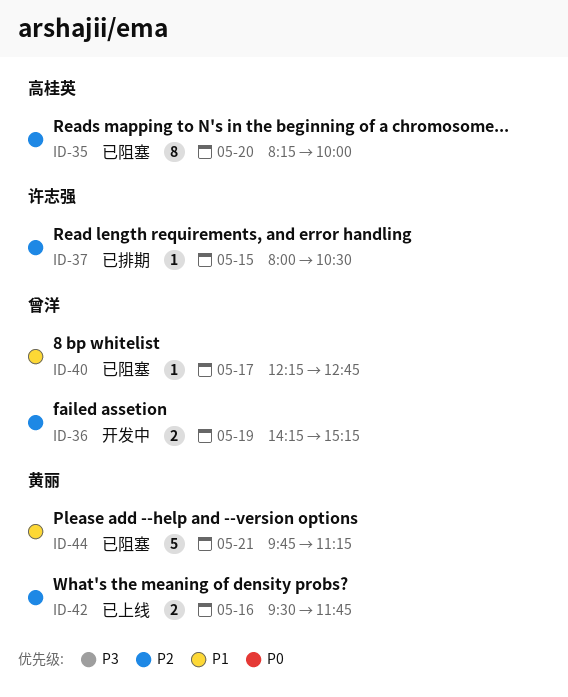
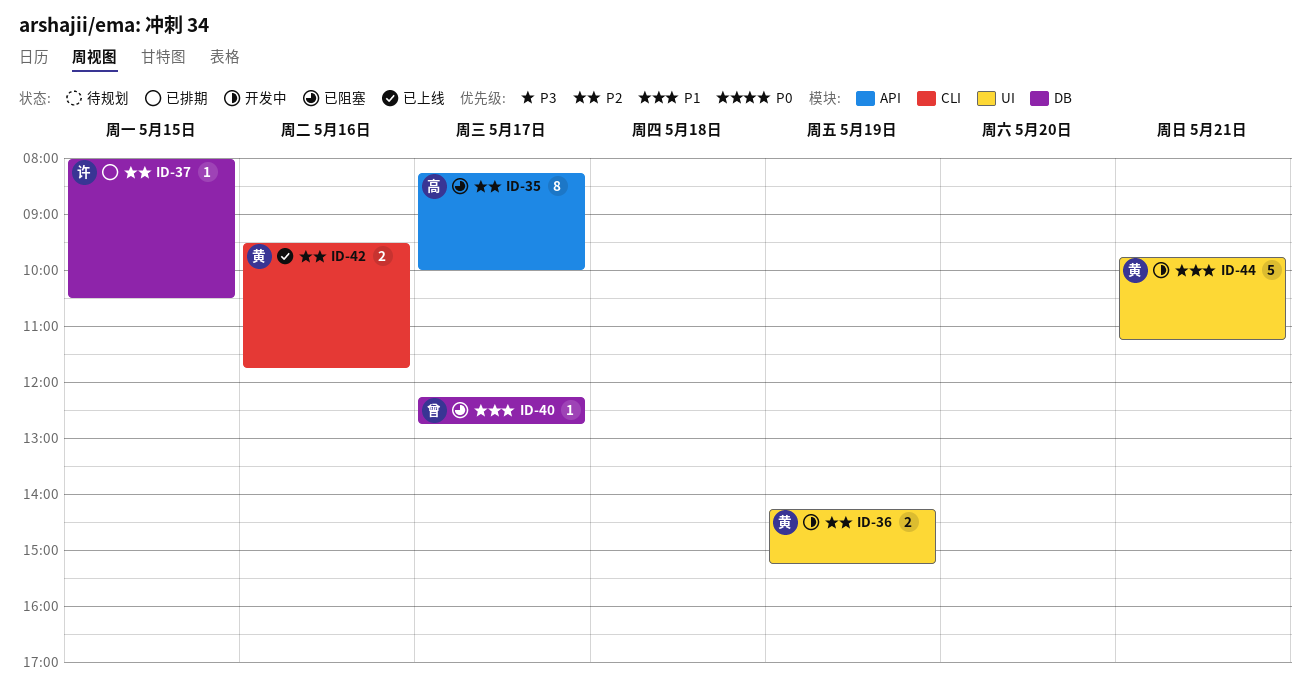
ID-35, day: May 20 -> May 17
ID-36, owner: 曾洋 -> 黄丽
ID-44, status: 已阻塞 -> 开发中

